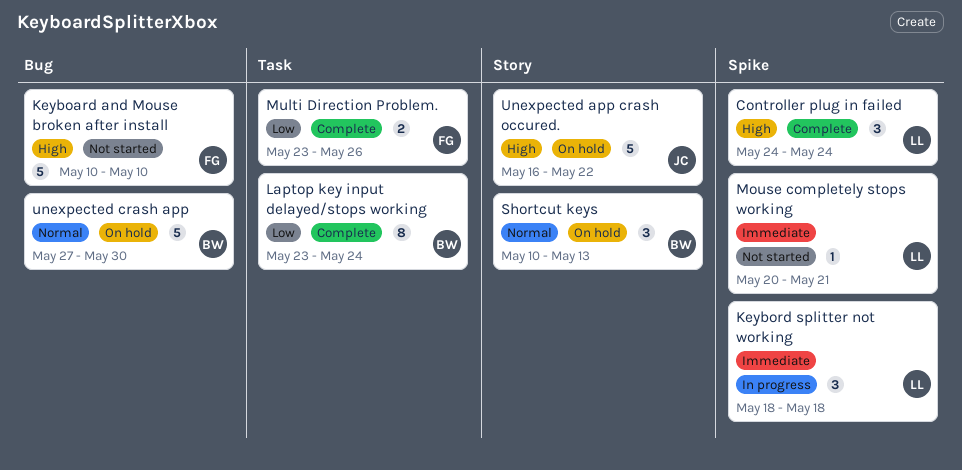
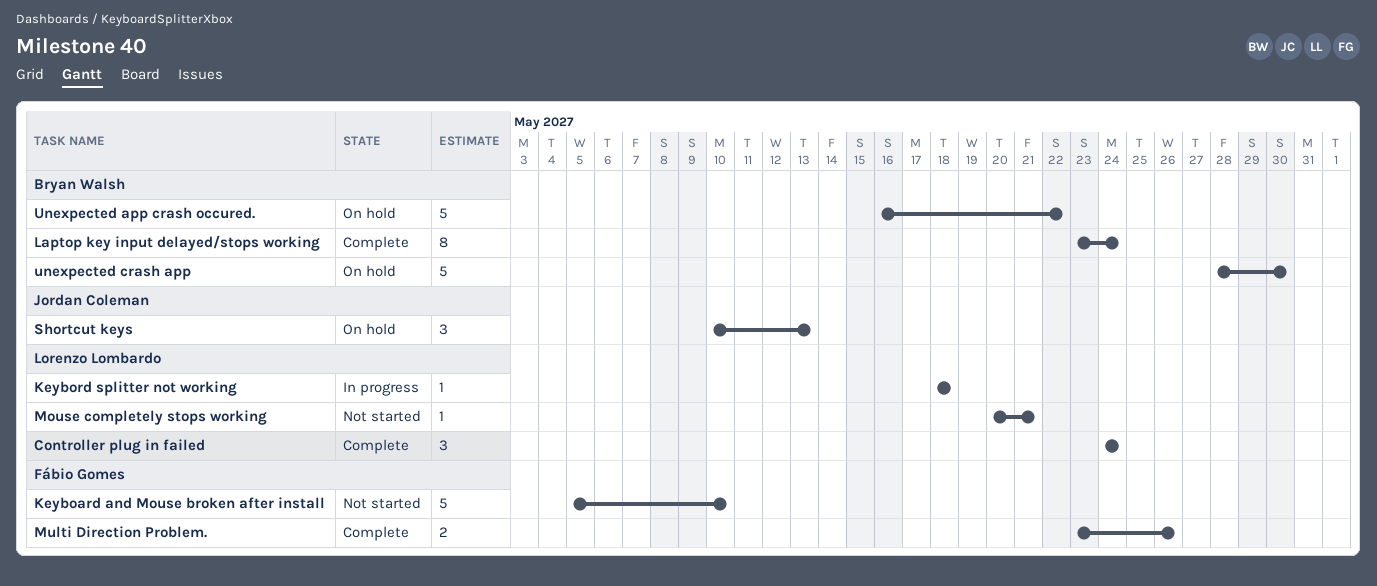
Keyboard and Mouse broken after install, start: May 10 -> May 5
Keybord splitter not working, estimate: 3 -> 1
Shortcut keys, owner: Bryan Walsh -> Jordan Coleman
Unexpected app crash occured., owner: Jordan Coleman -> Bryan Walsh
unexpected crash app, start: May 27 -> May 28

